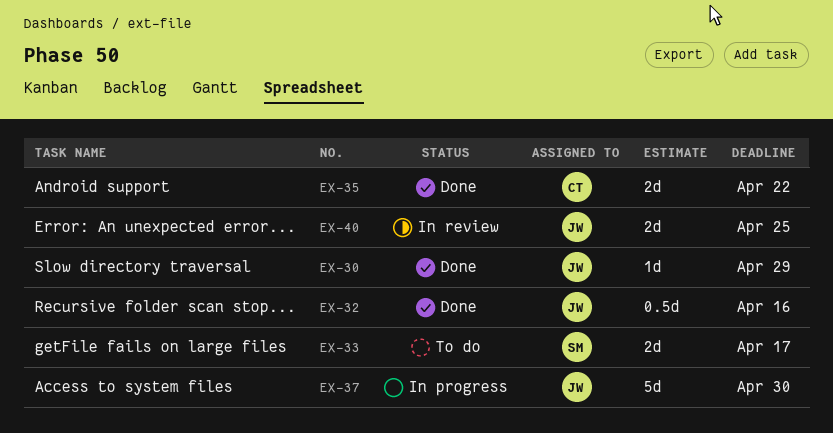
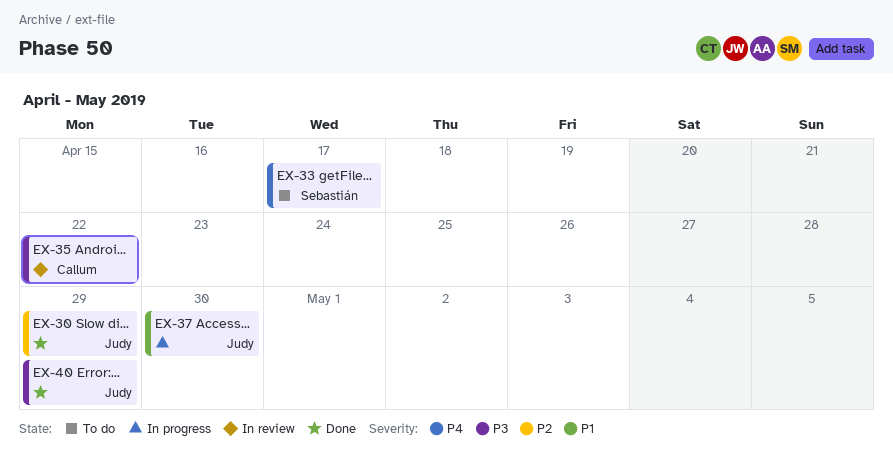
EX-32: present -> none
EX-35, status: Done -> In review
EX-40, status: In review -> Done
EX-40, due: Apr 25 -> Apr 29

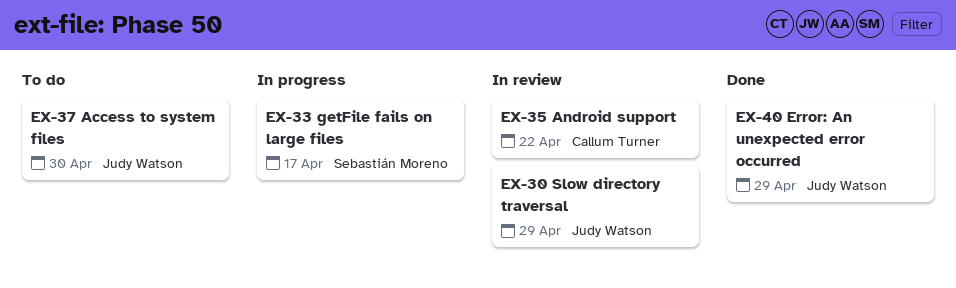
EX-30, status: Done -> In review
EX-33, status: To do -> In progress
EX-37, status: In progress -> To do

